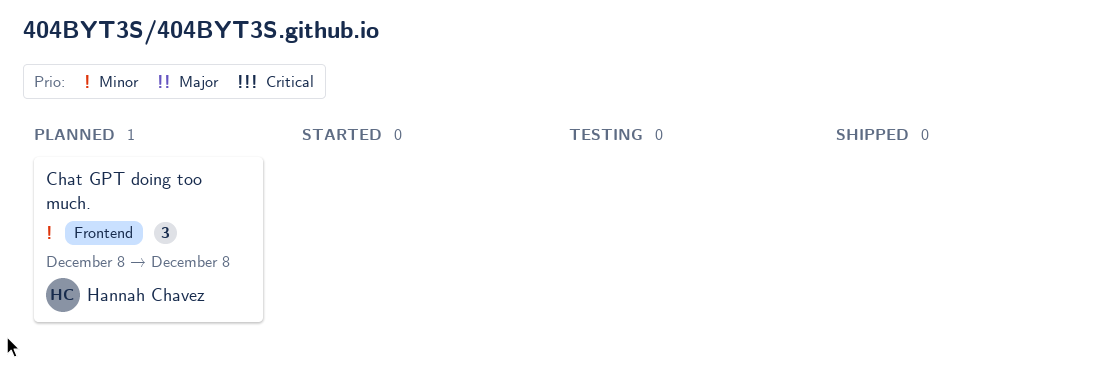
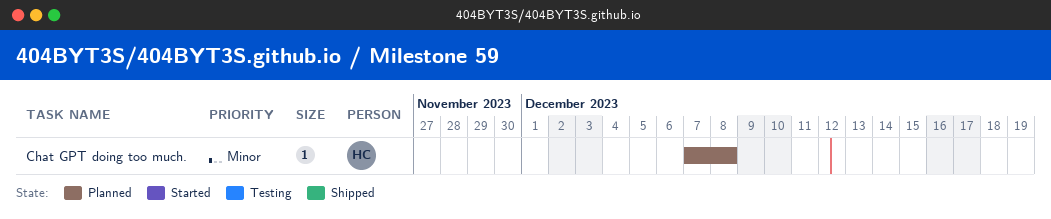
Chat GPT doing too much., estimate: 3 -> 1
Chat GPT doing too much., start: Dec 8 -> Dec 7

